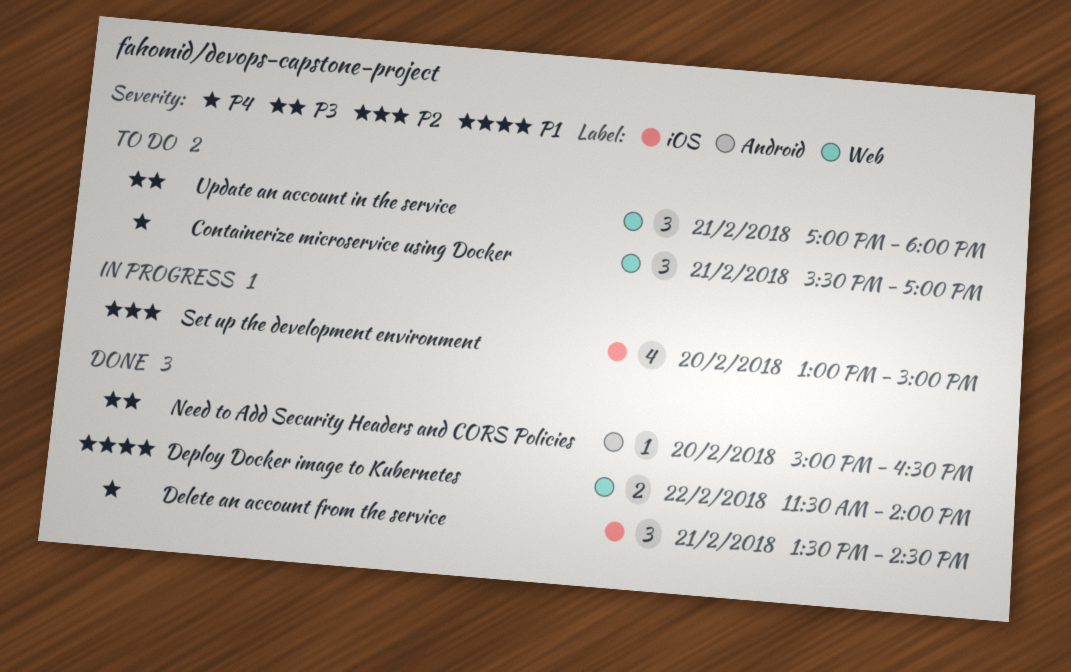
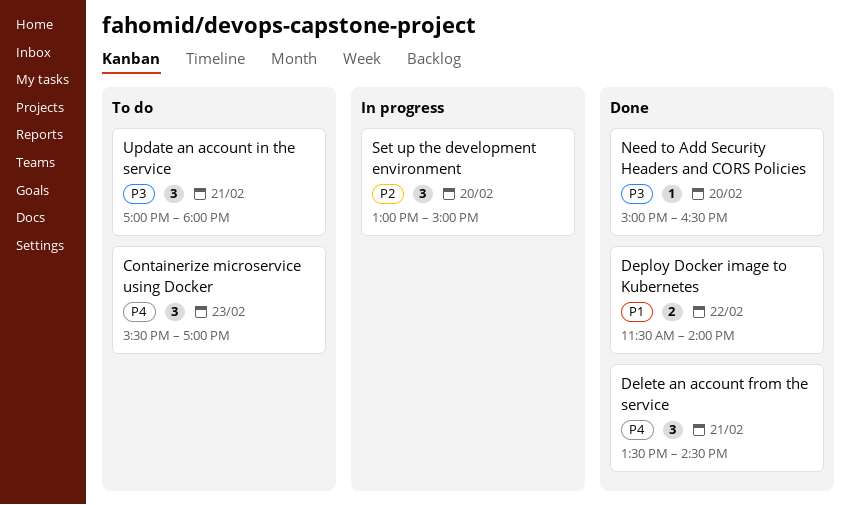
Containerize microservice using Docker, day: Feb 21 -> Feb 23
Set up the development environment, estimate: 4 -> 3

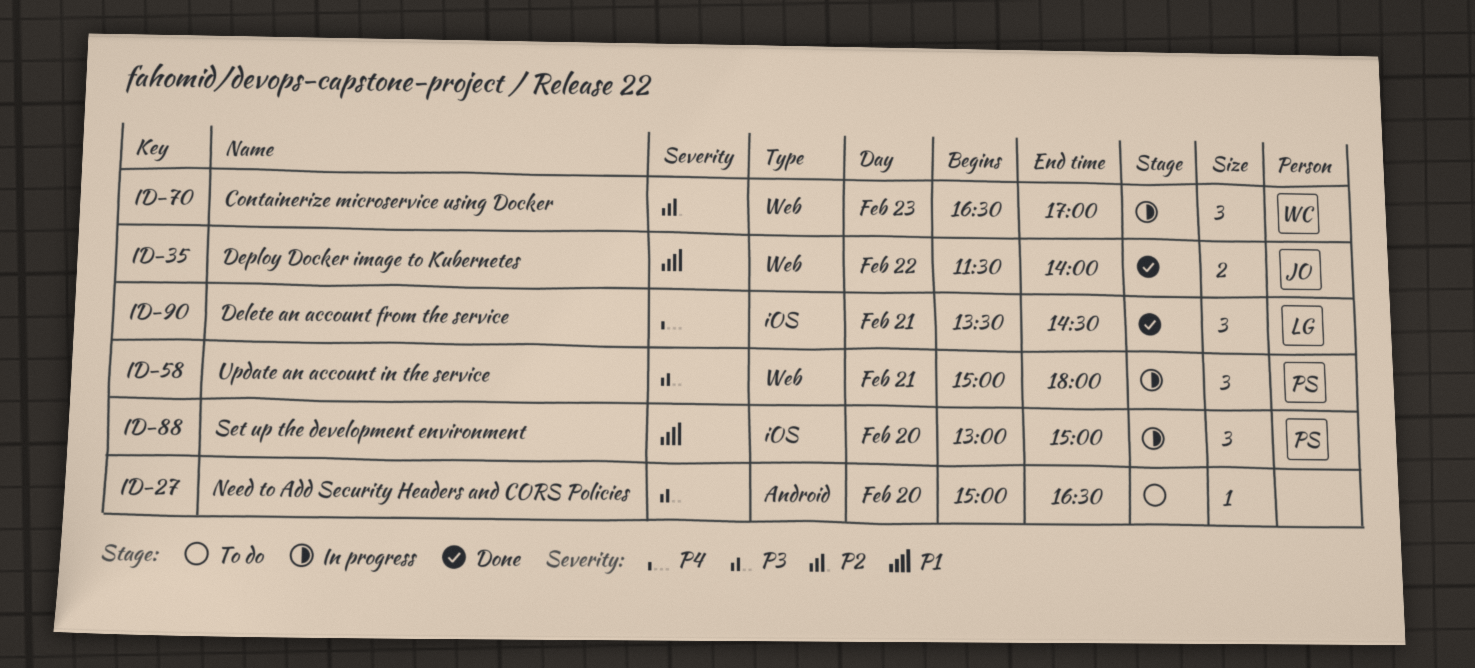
Containerize microservice using Docker, status: To do -> In progress
Containerize microservice using Docker, priority: P4 -> P2
Containerize microservice using Docker, begins: 15:30 -> 16:30
Need to Add Security Headers and CORS Policies, status: Done -> To do
Set up the development environment, priority: P2 -> P1
Update an account in the service, status: To do -> In progress
Update an account in the service, begins: 17:00 -> 15:00

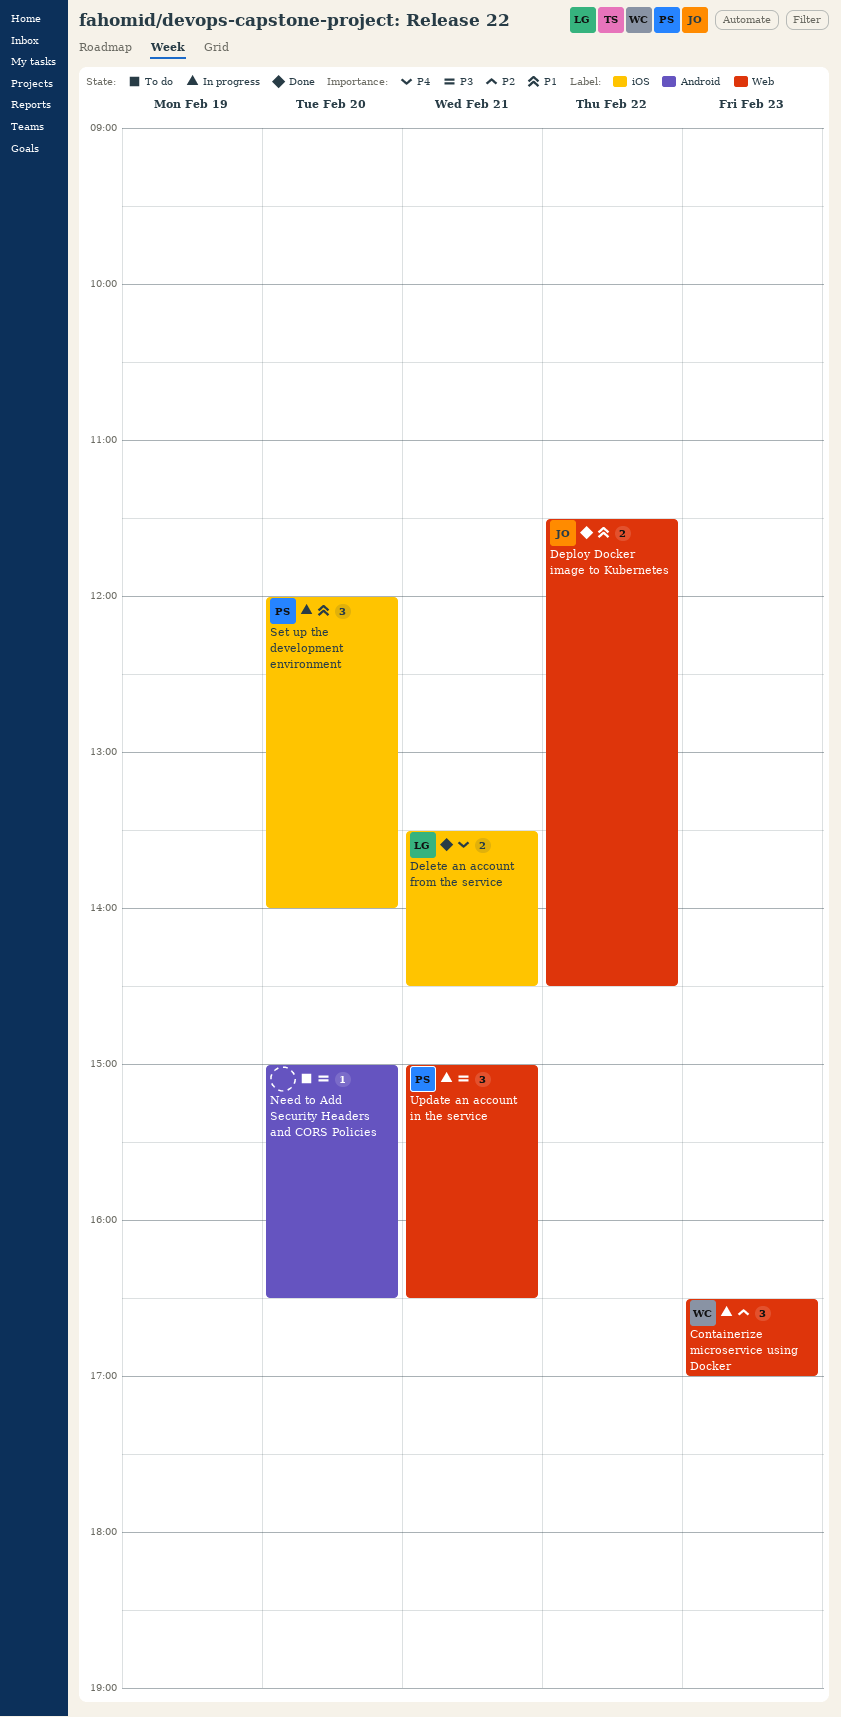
Delete an account from the service, estimate: 3 -> 2
Deploy Docker image to Kubernetes, ends: 14:00 -> 14:30
Set up the development environment, begins: 13:00 -> 12:00
Set up the development environment, ends: 15:00 -> 14:00
Update an account in the service, ends: 18:00 -> 16:30

